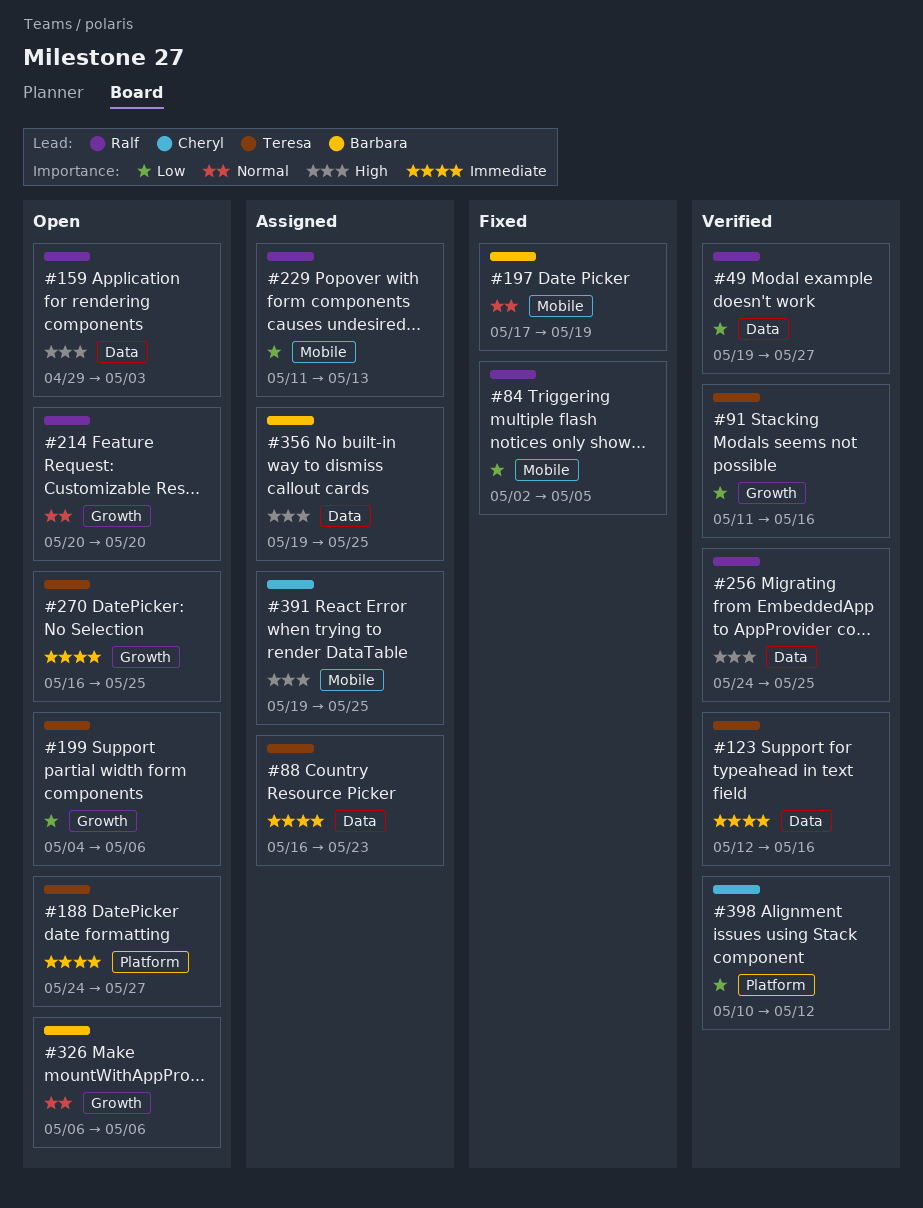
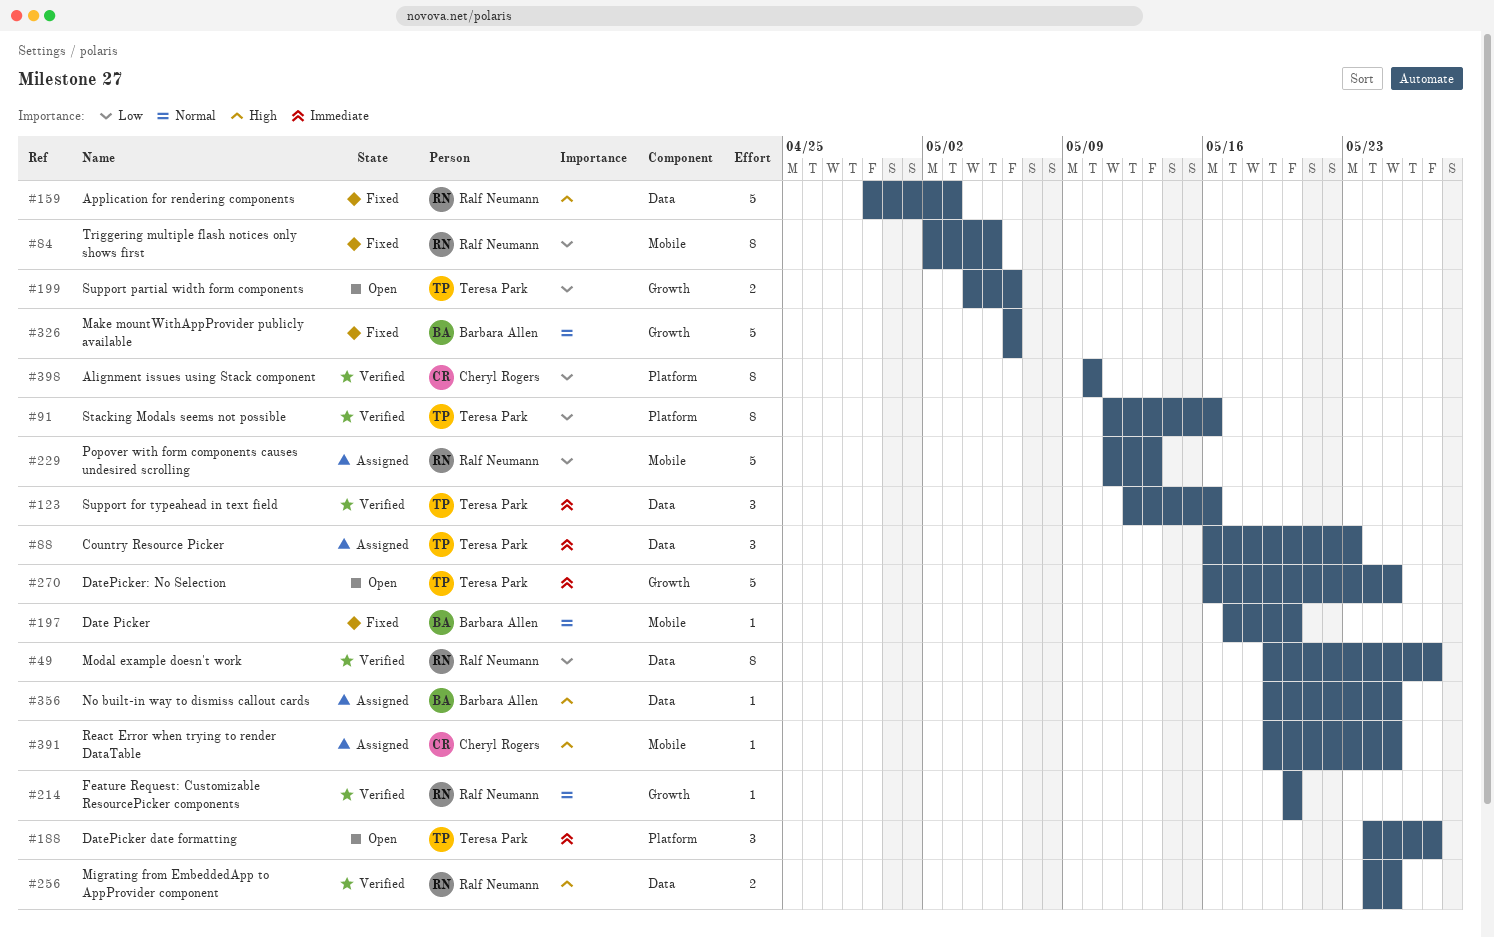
#91, label: Growth -> Platform
#159, status: Open -> Fixed
#197, due: May 19 -> May 20
#214, status: Open -> Verified
#326, status: Open -> Fixed
#398, due: May 12 -> May 10

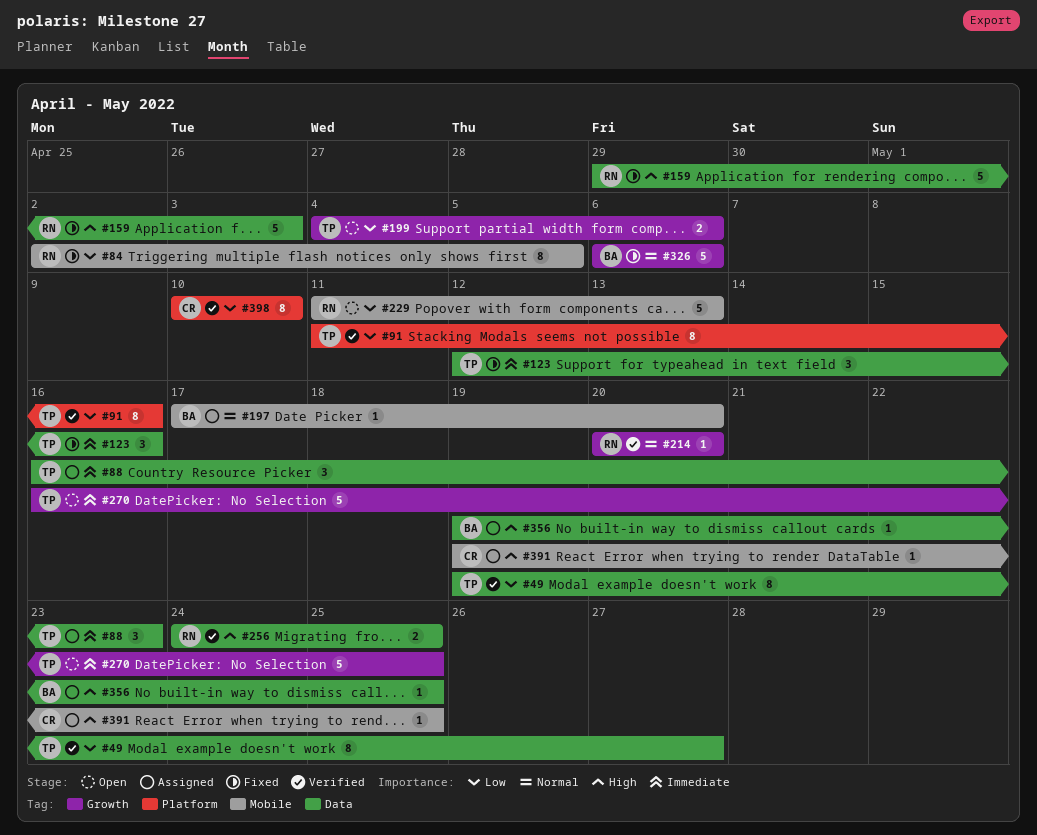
#49, owner: Ralf Neumann -> Teresa Park
#123, status: Verified -> Fixed
#188: present -> none
#197, status: Fixed -> Assigned
#229, status: Assigned -> Open

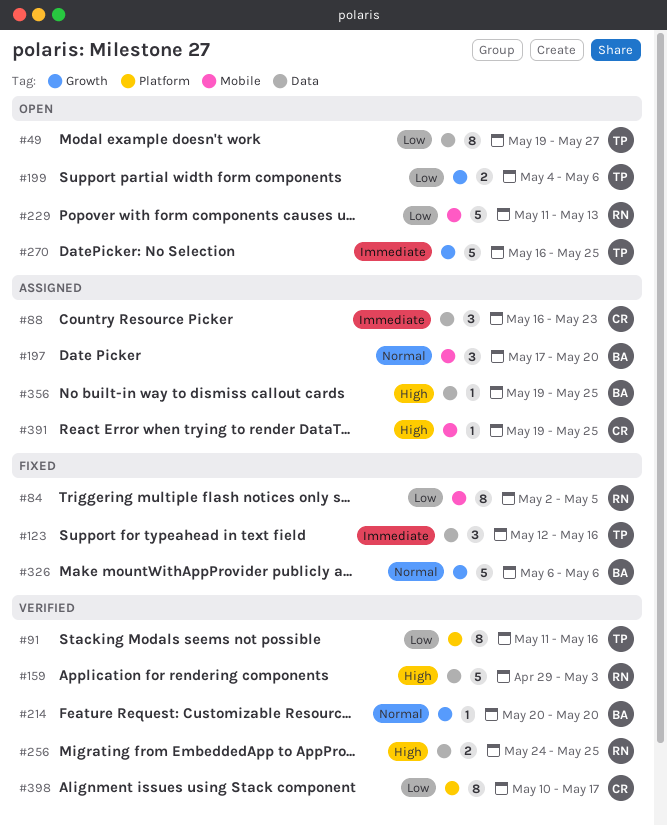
#49, status: Verified -> Open
#88, owner: TP -> CR
#159, status: Fixed -> Verified
#197, estimate: 1 -> 3
#214, owner: RN -> BA
#398, due: May 10 -> May 17

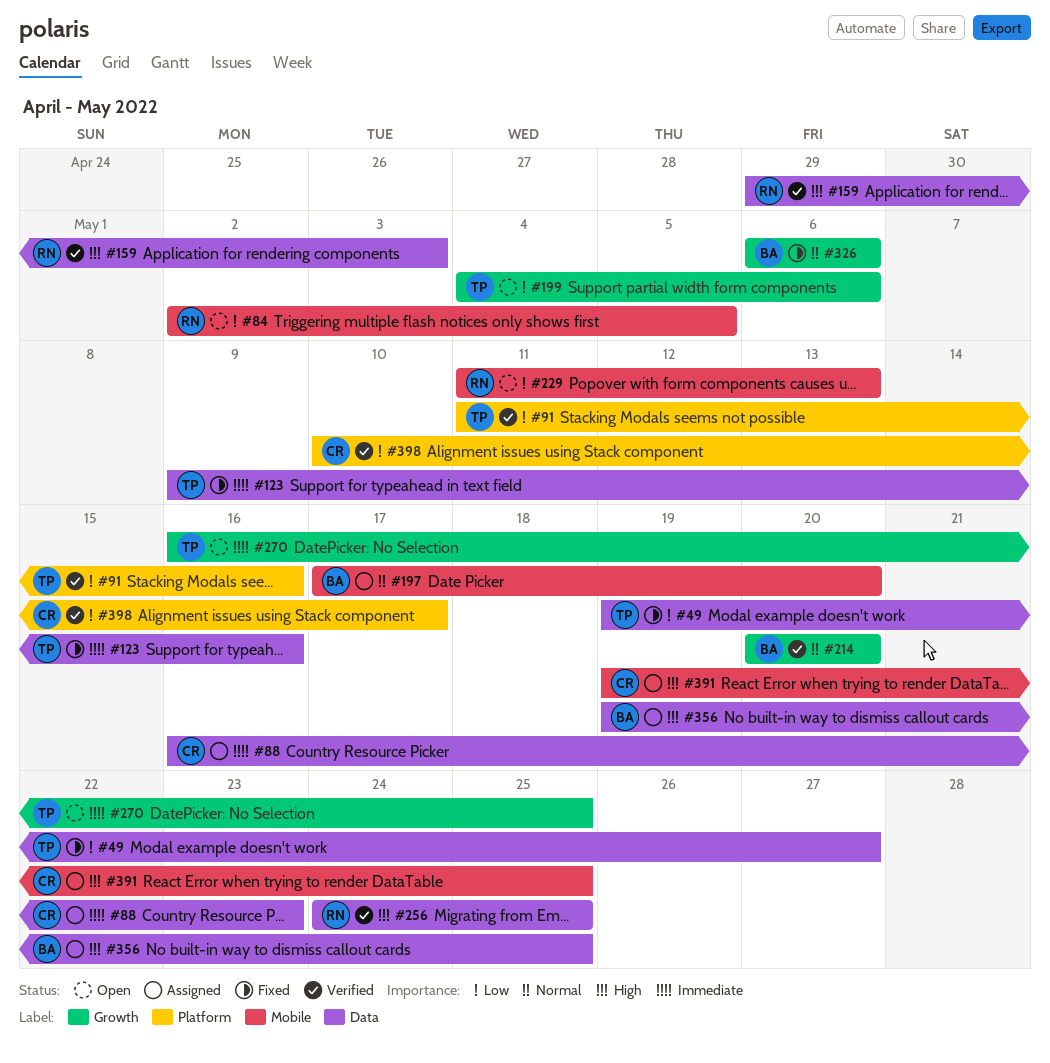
#49, status: Open -> Fixed
#84, status: Fixed -> Open
#123, start: May 12 -> May 9

